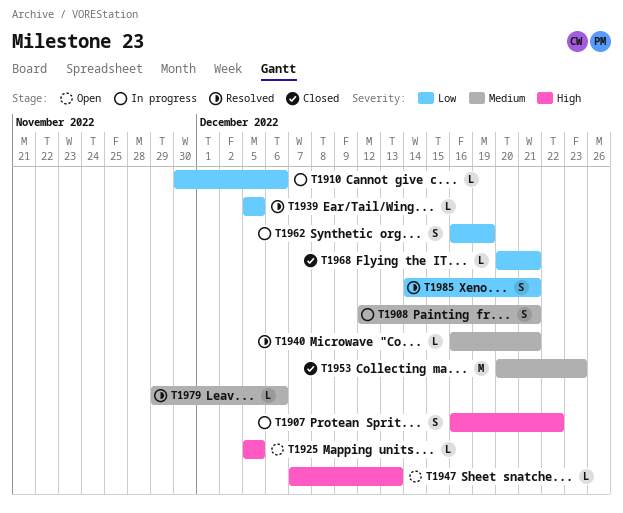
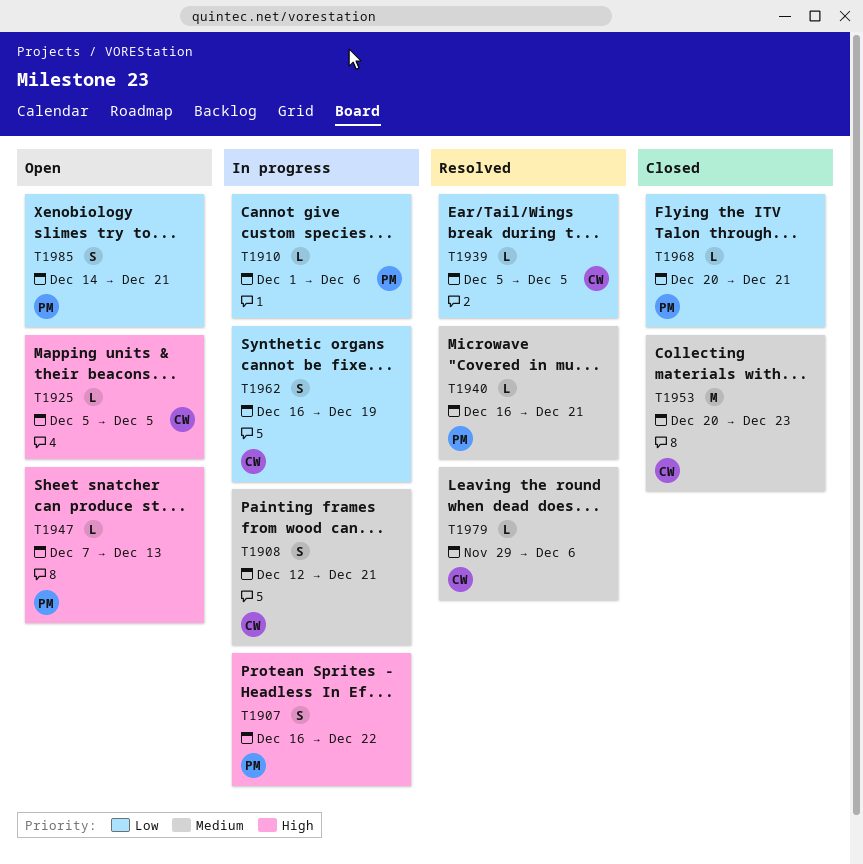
T1910, start: Nov 30 -> Dec 1
T1985, status: Resolved -> Open

